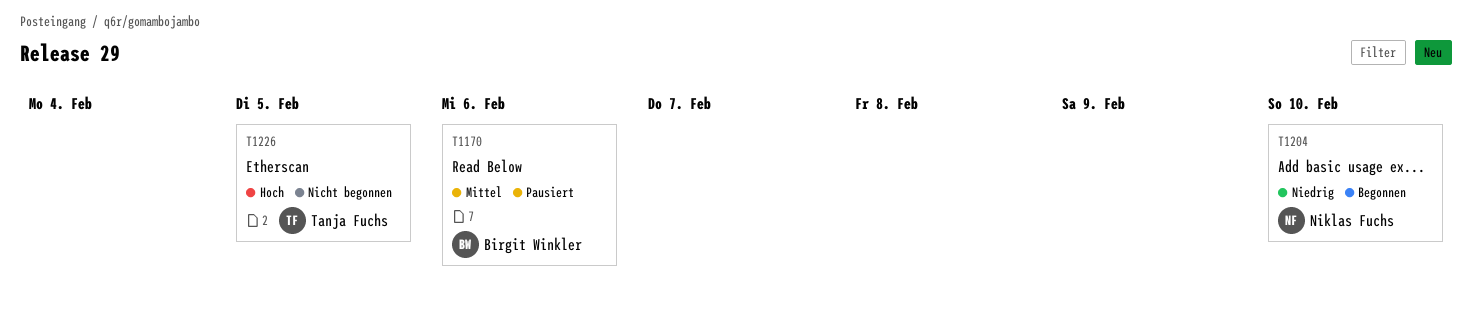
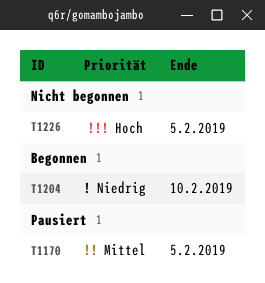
T1170, due: Feb 6 -> Feb 5

